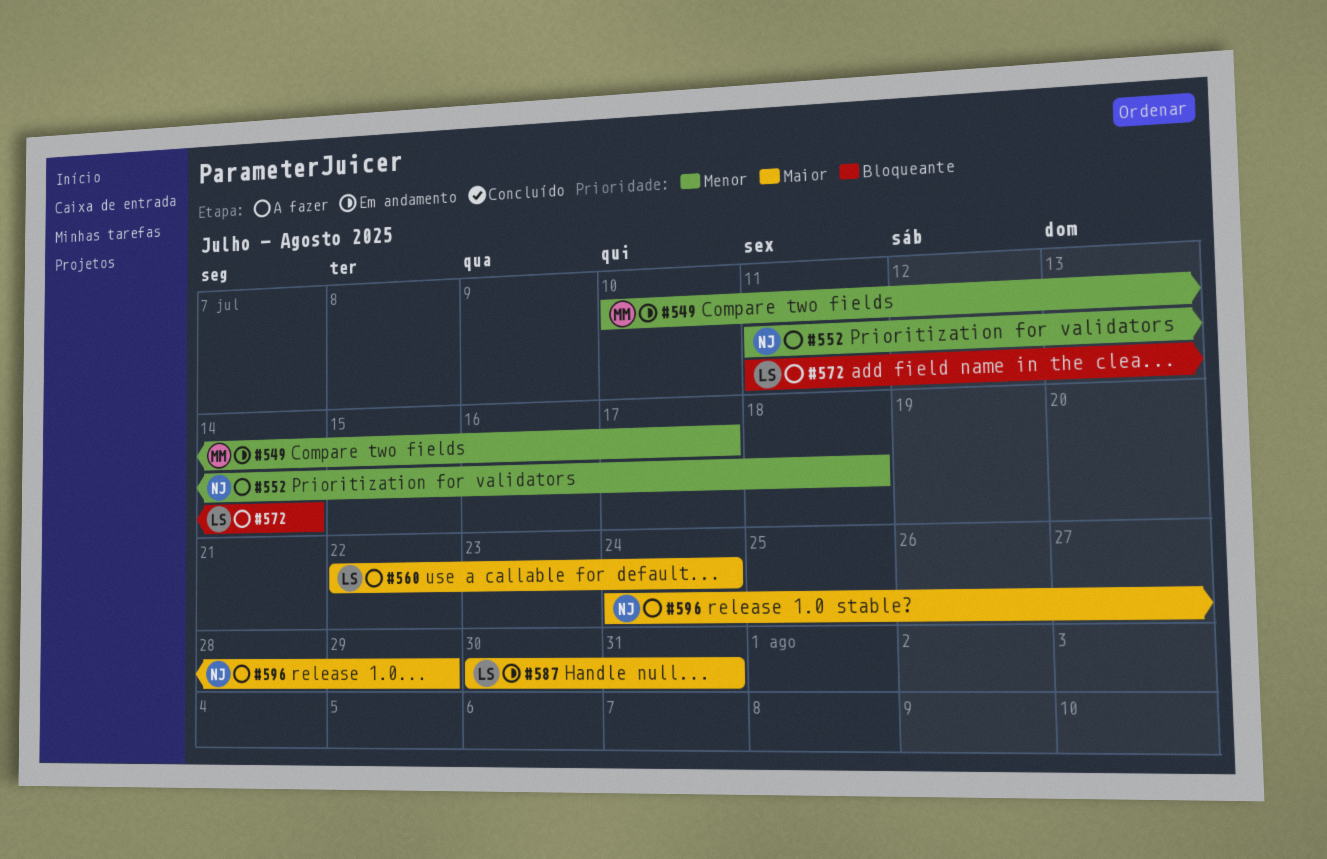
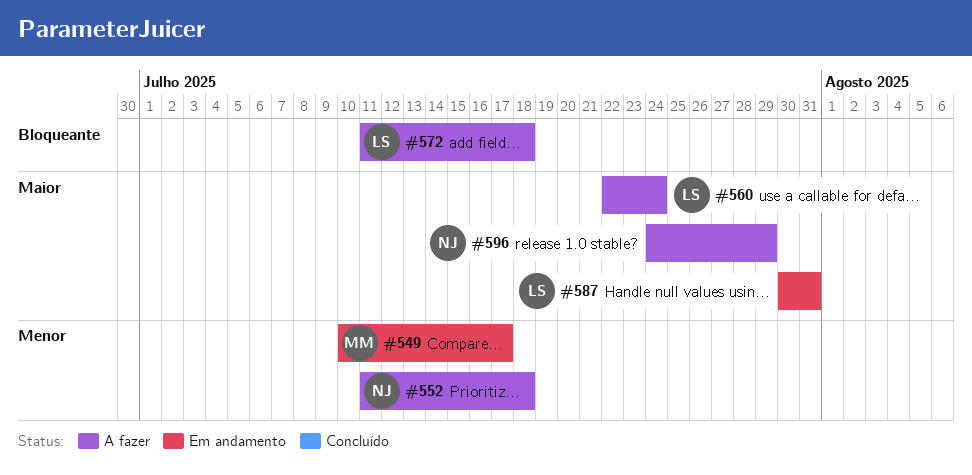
#572, due: Jul 14 -> Jul 18

